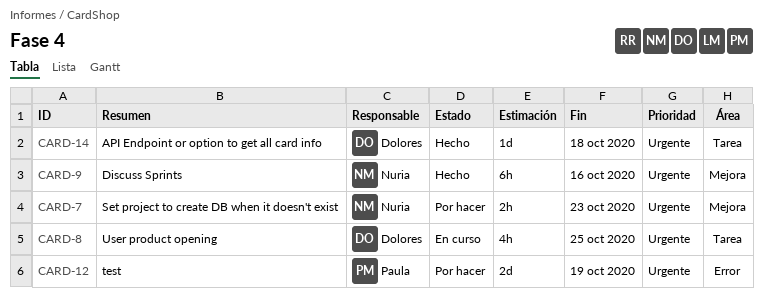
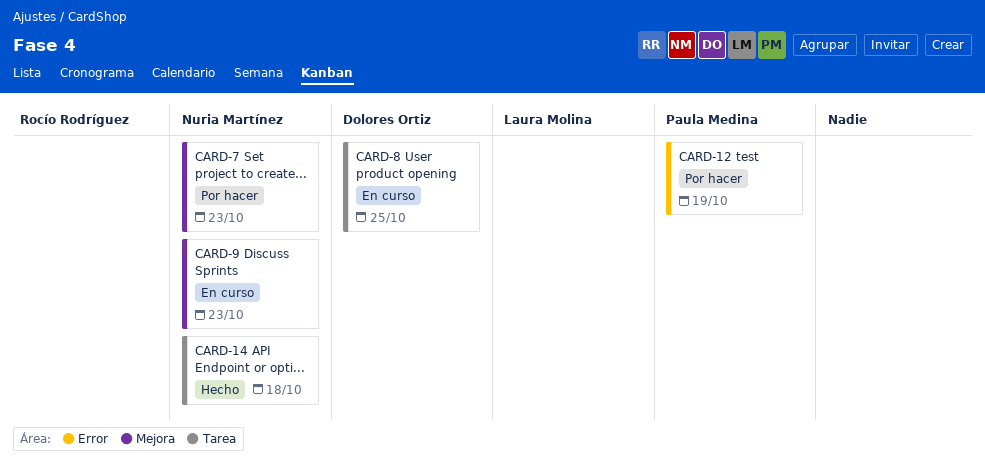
CARD-9, status: Hecho -> En curso
CARD-9, due: Oct 16 -> Oct 23
CARD-14, owner: Dolores Ortiz -> Nuria Martínez

